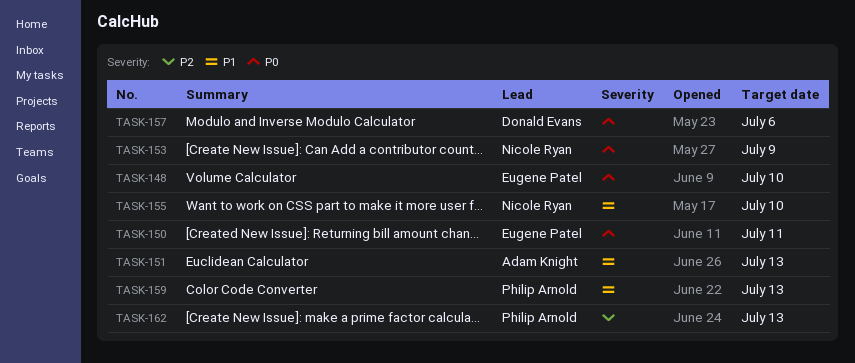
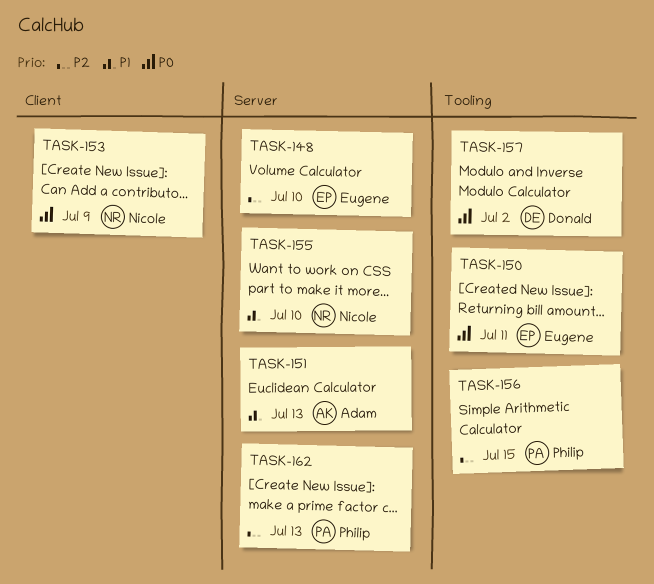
TASK-148, priority: P0 -> P2
TASK-156: none -> present
TASK-157, due: Jul 6 -> Jul 2
TASK-159: present -> none

